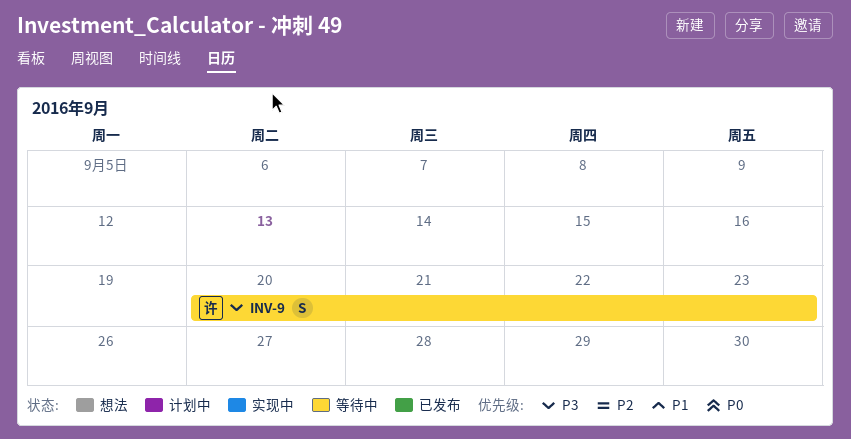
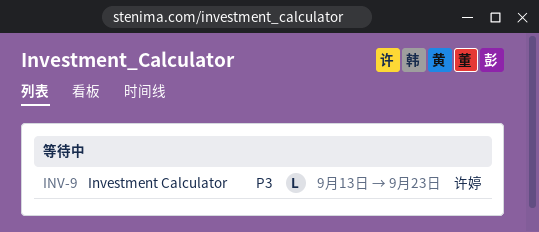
INV-9, estimate: S -> L
INV-9, start: Sep 20 -> Sep 13

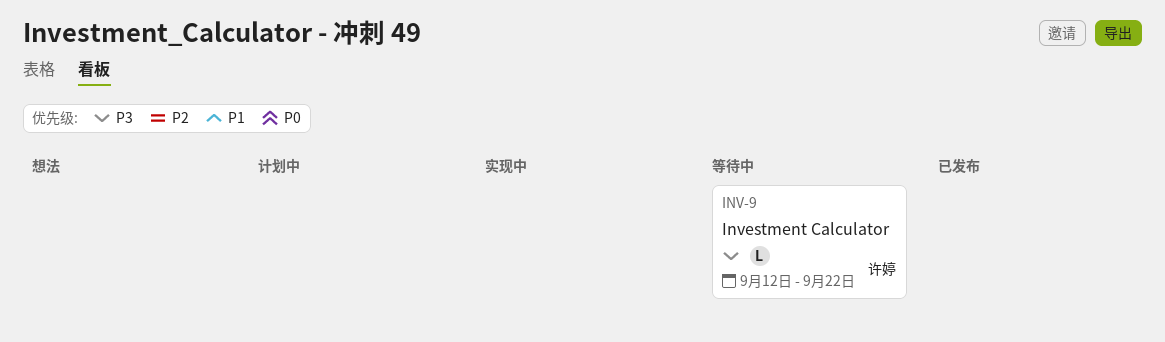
INV-9, start: Sep 13 -> Sep 12
INV-9, due: Sep 23 -> Sep 22

